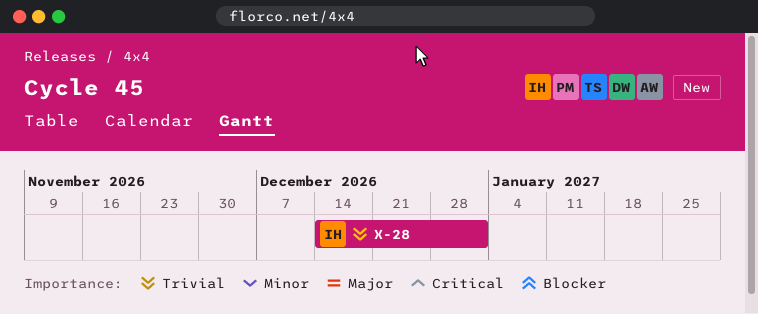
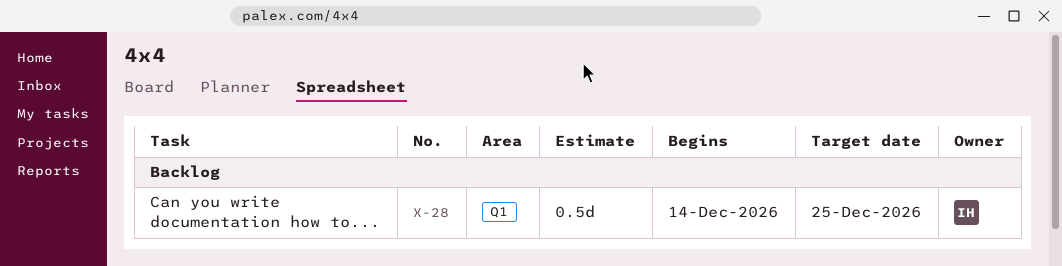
X-28, due: Jan 1 -> Dec 25

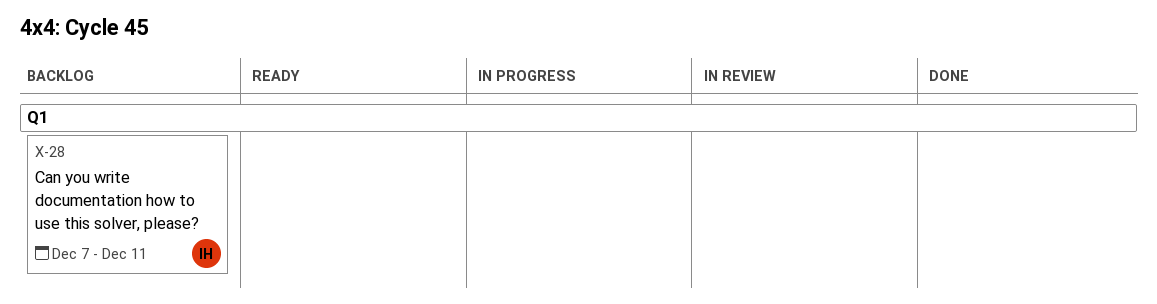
X-28, start: Dec 14 -> Dec 7
X-28, due: Dec 25 -> Dec 11

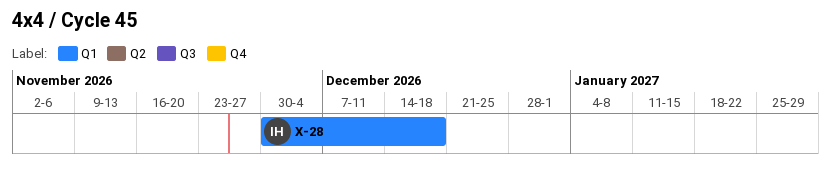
X-28, start: Dec 7 -> Nov 30
X-28, due: Dec 11 -> Dec 18

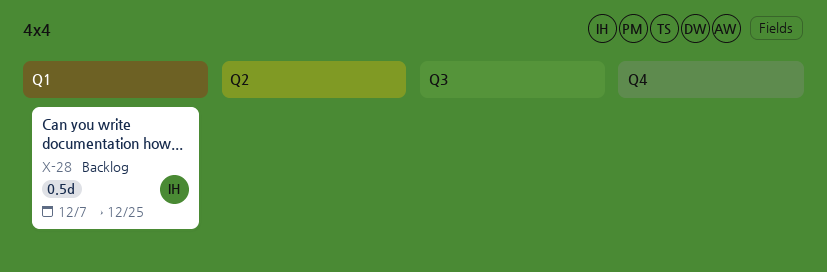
X-28, start: Nov 30 -> Dec 7
X-28, due: Dec 18 -> Dec 25

